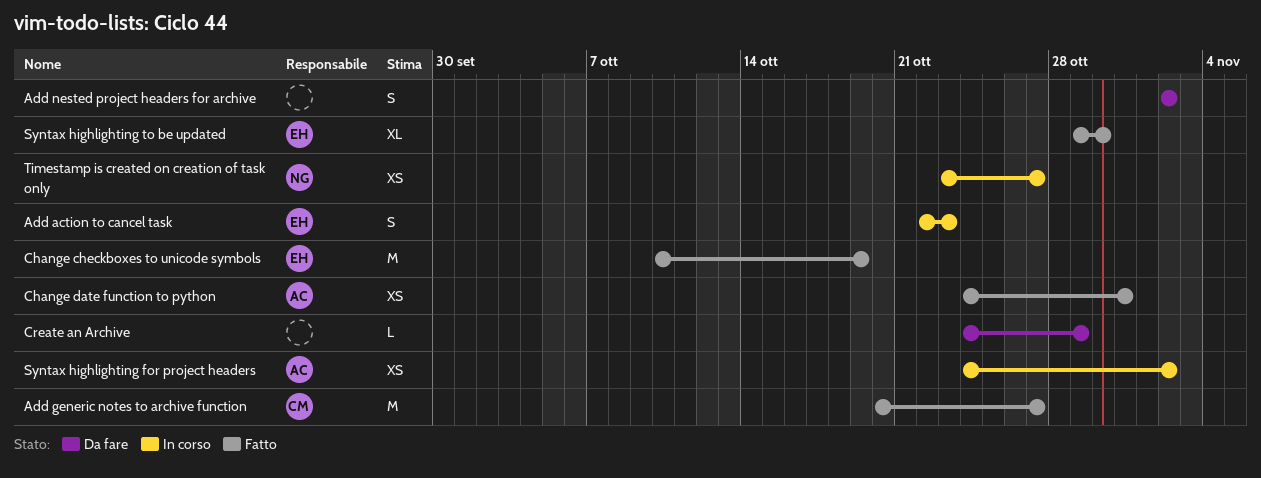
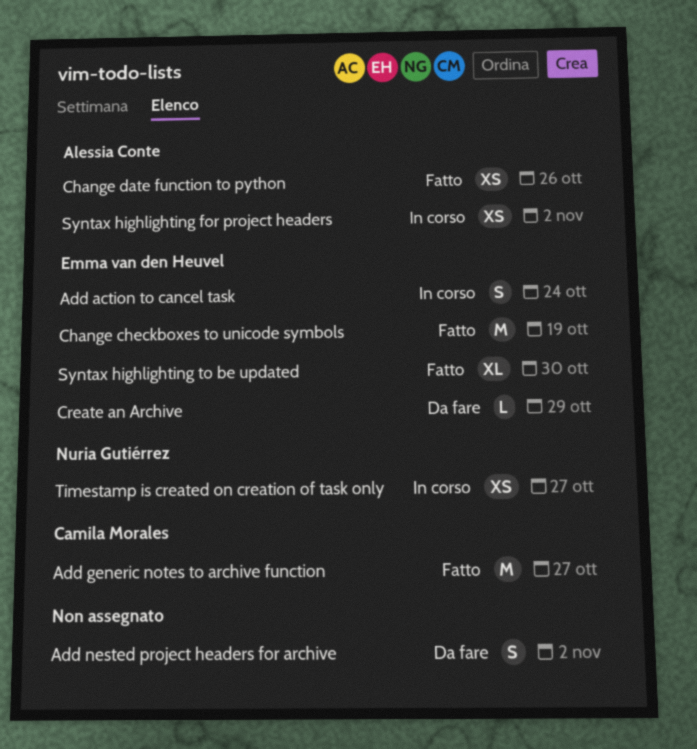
Add action to cancel task, due: Oct 23 -> Oct 24
Change date function to python, due: Oct 31 -> Oct 26
Create an Archive, owner: none -> Emma van den Heuvel

